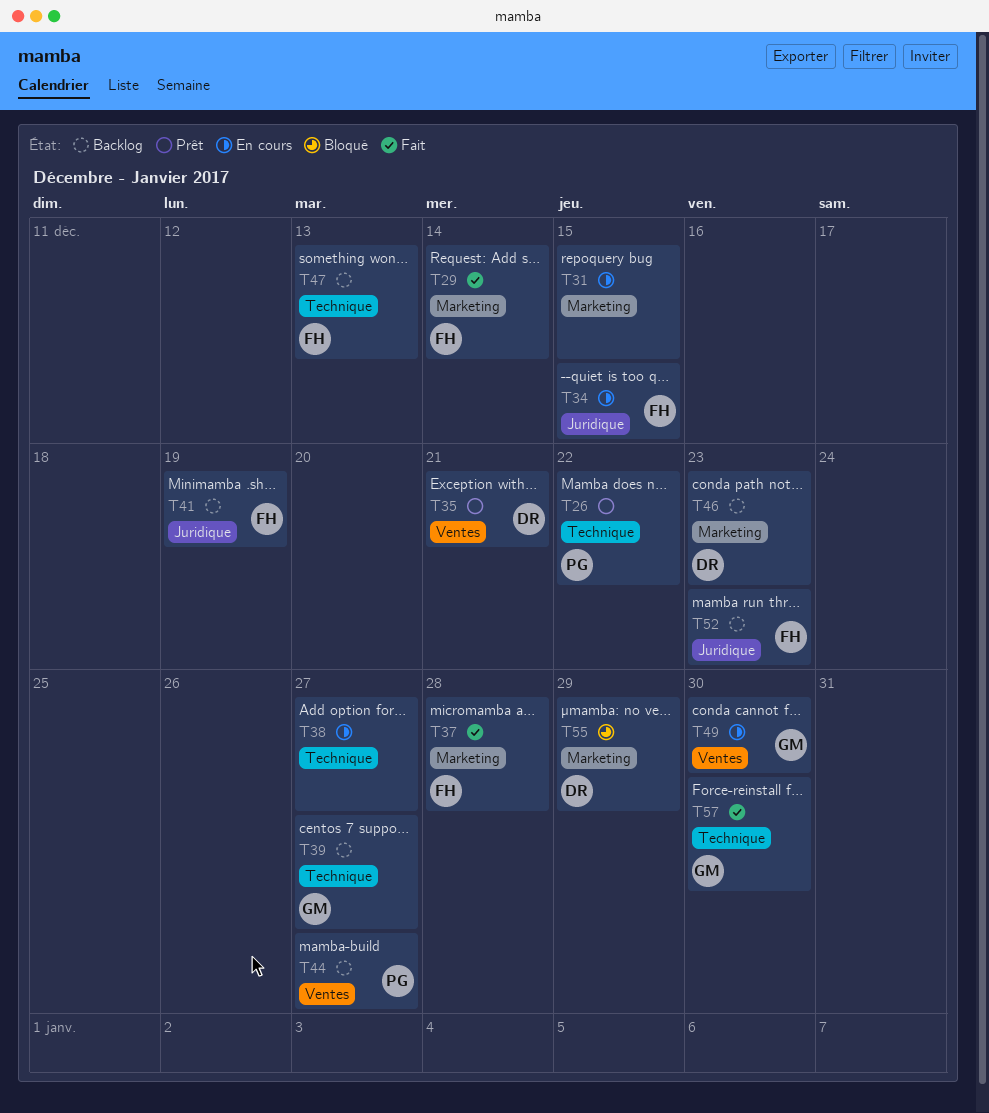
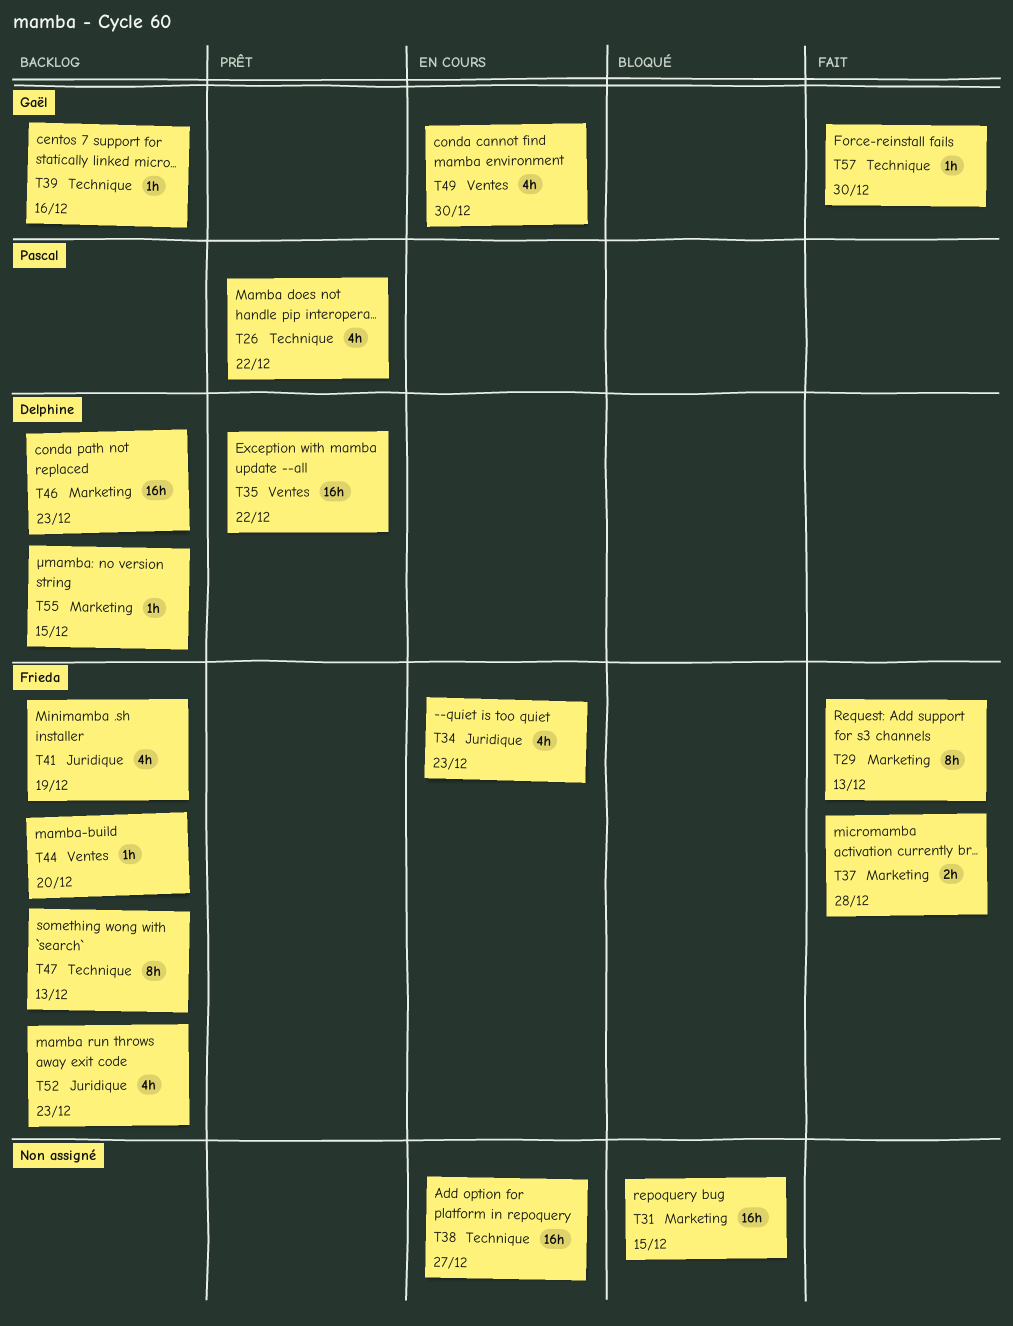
T29, due: Dec 14 -> Dec 13
T31, status: En cours -> Bloqué
T34, due: Dec 15 -> Dec 23
T35, due: Dec 21 -> Dec 22
T39, due: Dec 27 -> Dec 16
T44, owner: Pascal -> Frieda
T44, due: Dec 27 -> Dec 20
T55, status: Bloqué -> Backlog
T55, due: Dec 29 -> Dec 15

